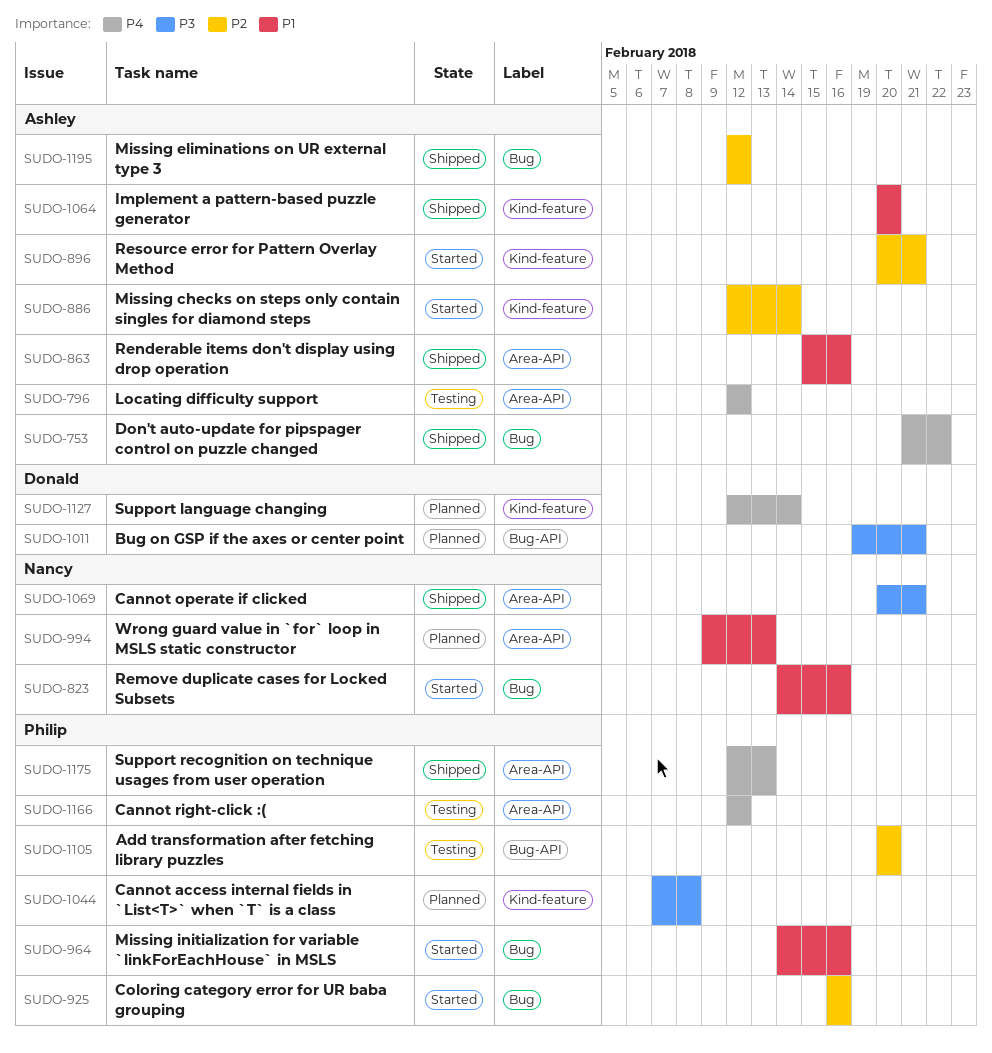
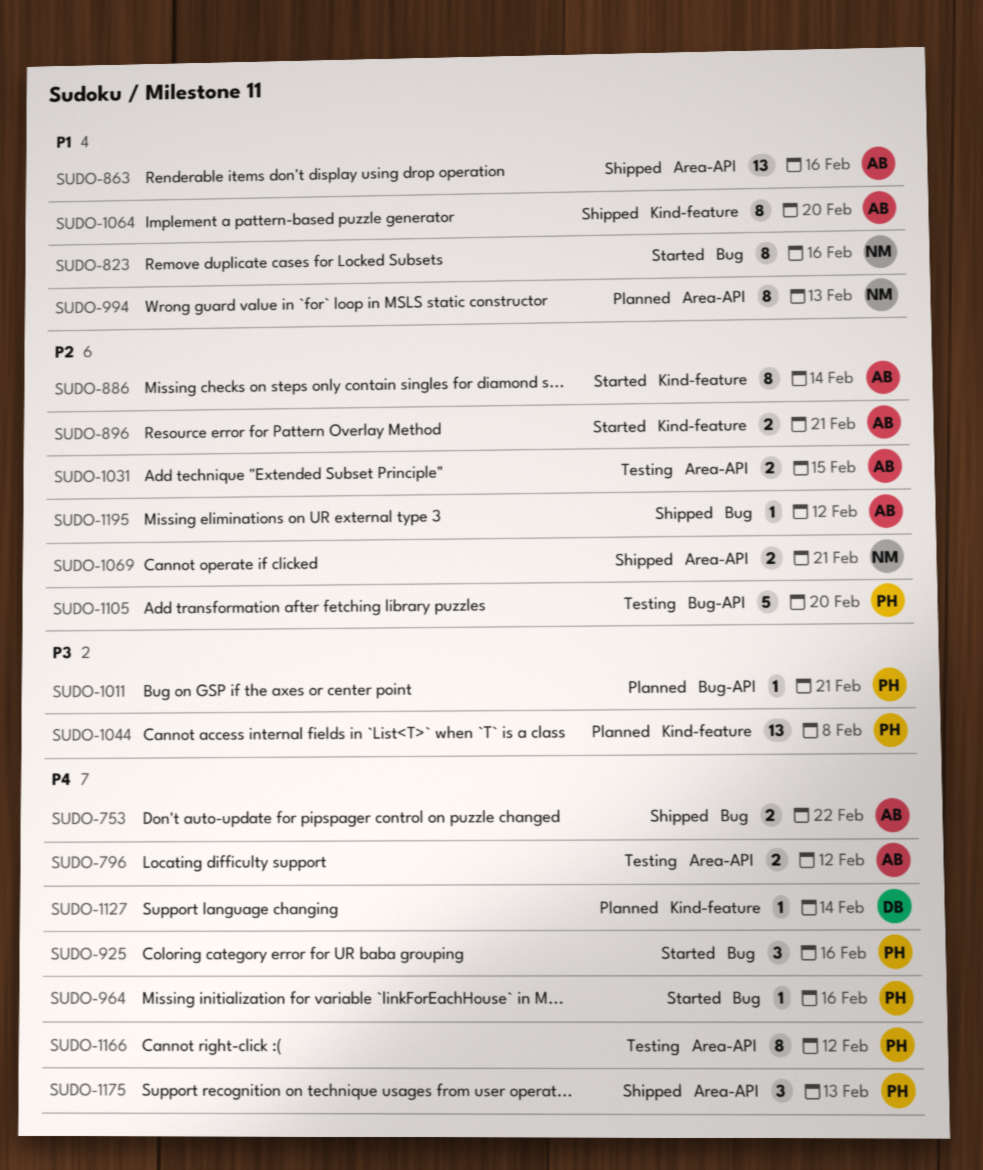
SUDO-925, priority: P2 -> P4
SUDO-964, priority: P1 -> P4
SUDO-1011, owner: Donald -> Philip
SUDO-1031: none -> present
SUDO-1069, priority: P3 -> P2

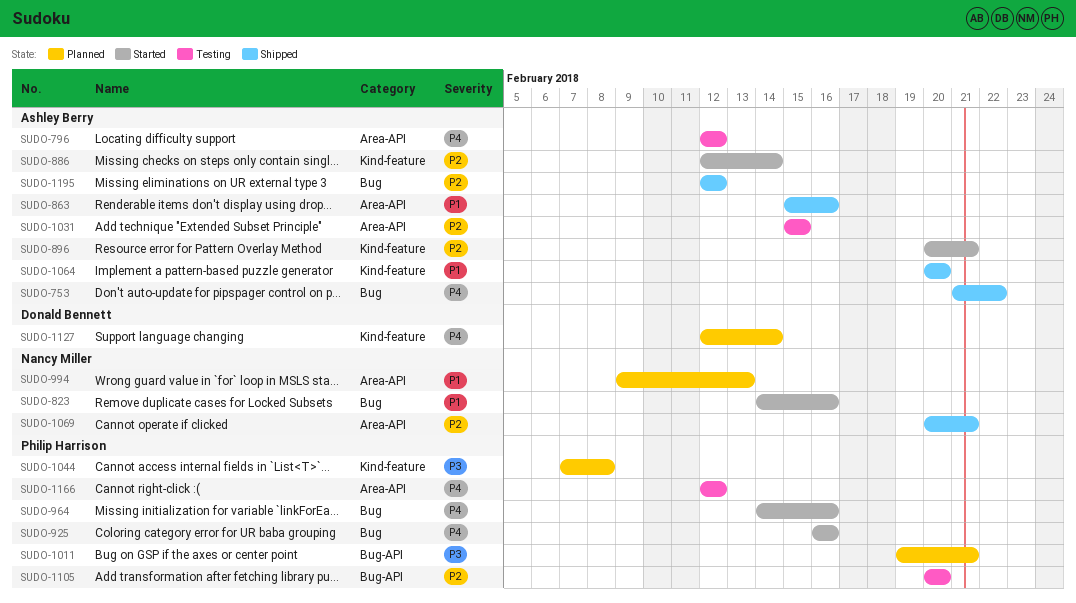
SUDO-1175: present -> none

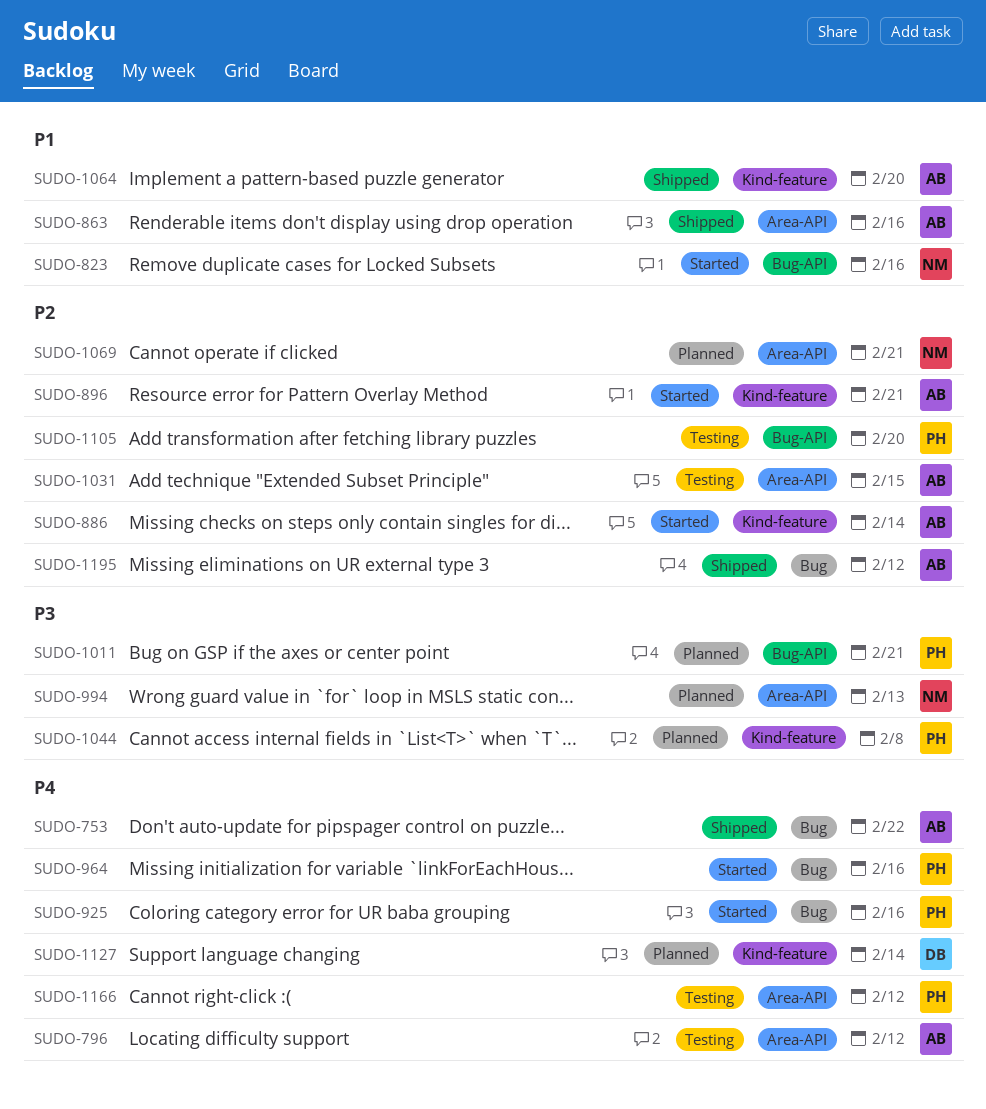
SUDO-823, label: Bug -> Bug-API
SUDO-994, priority: P1 -> P3
SUDO-1069, status: Shipped -> Planned

